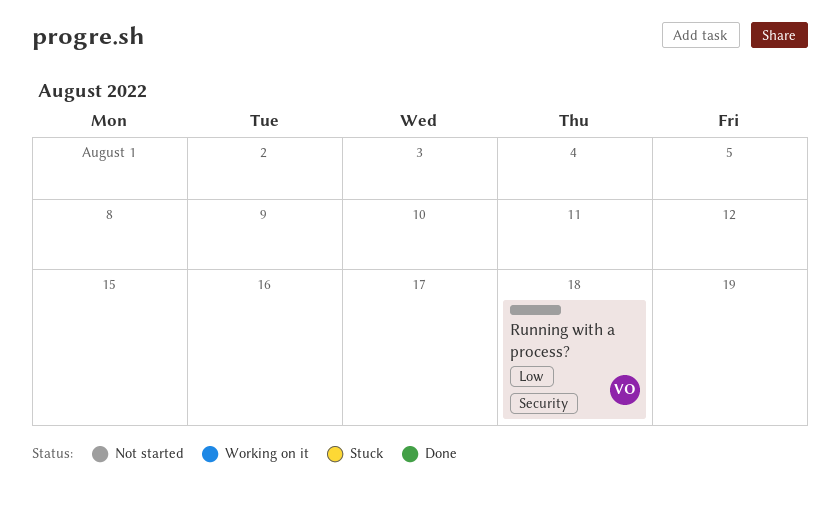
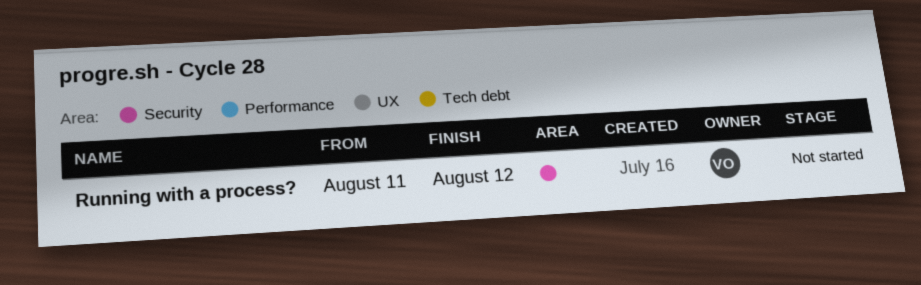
Running with a process?, due: Aug 18 -> Aug 12

